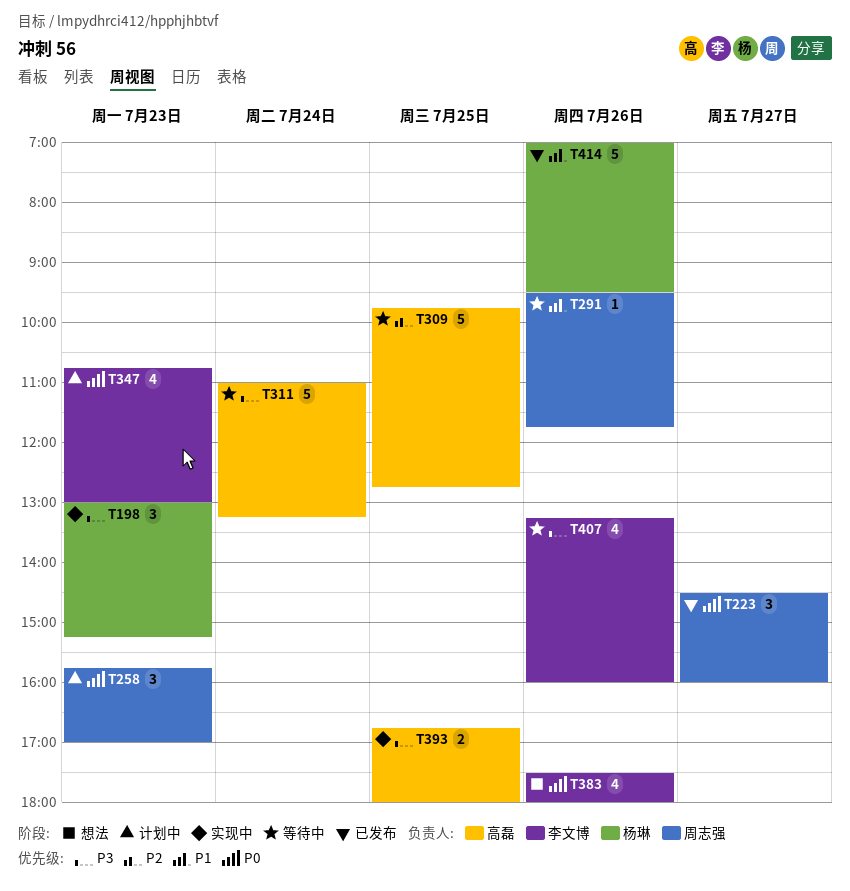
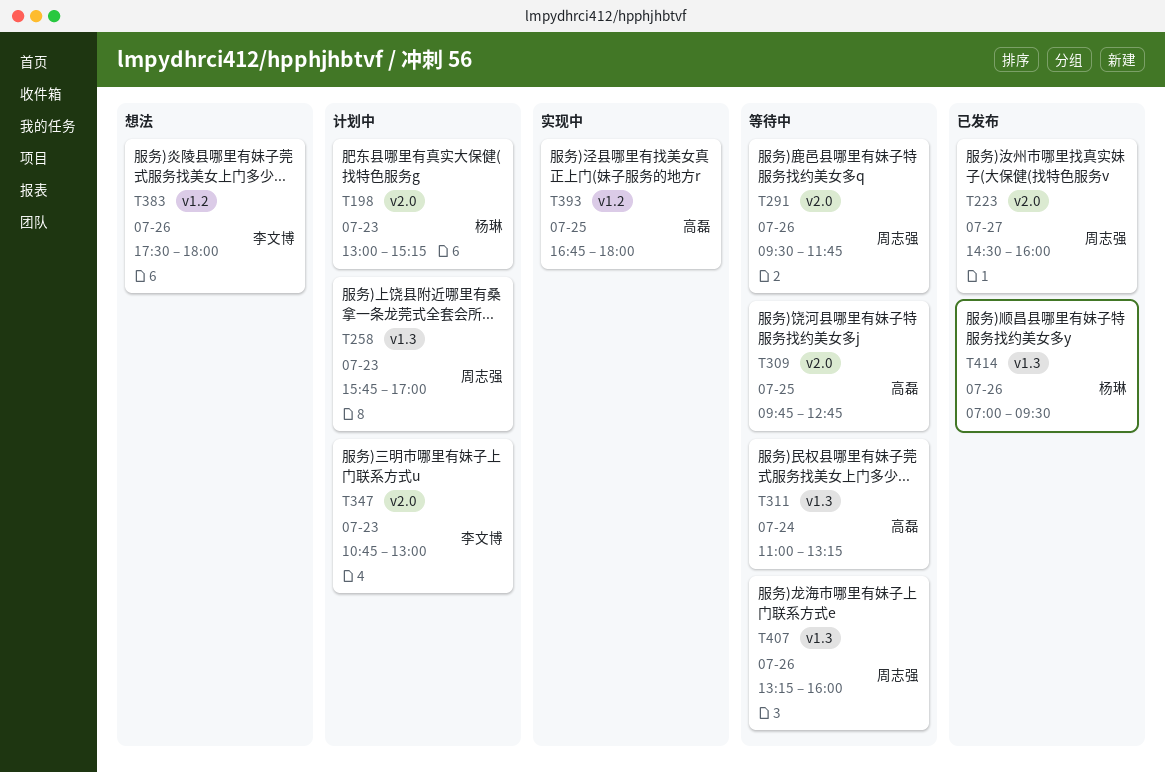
T198, status: 实现中 -> 计划中
T407, owner: 李文博 -> 周志强

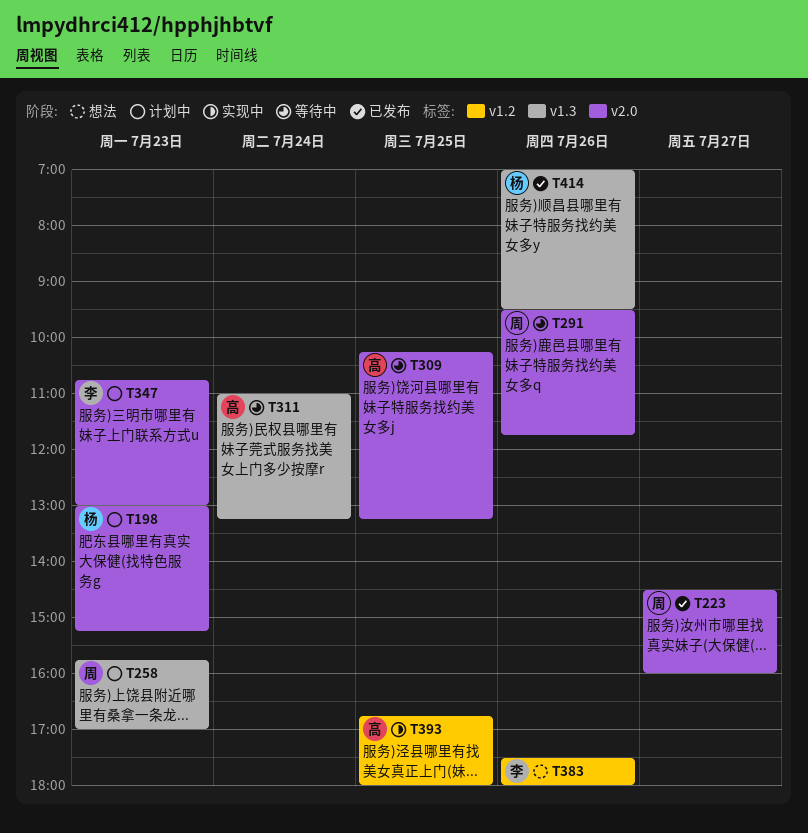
T309, begins: 09:45 -> 10:15
T309, ends: 12:45 -> 13:15
T407: present -> none

